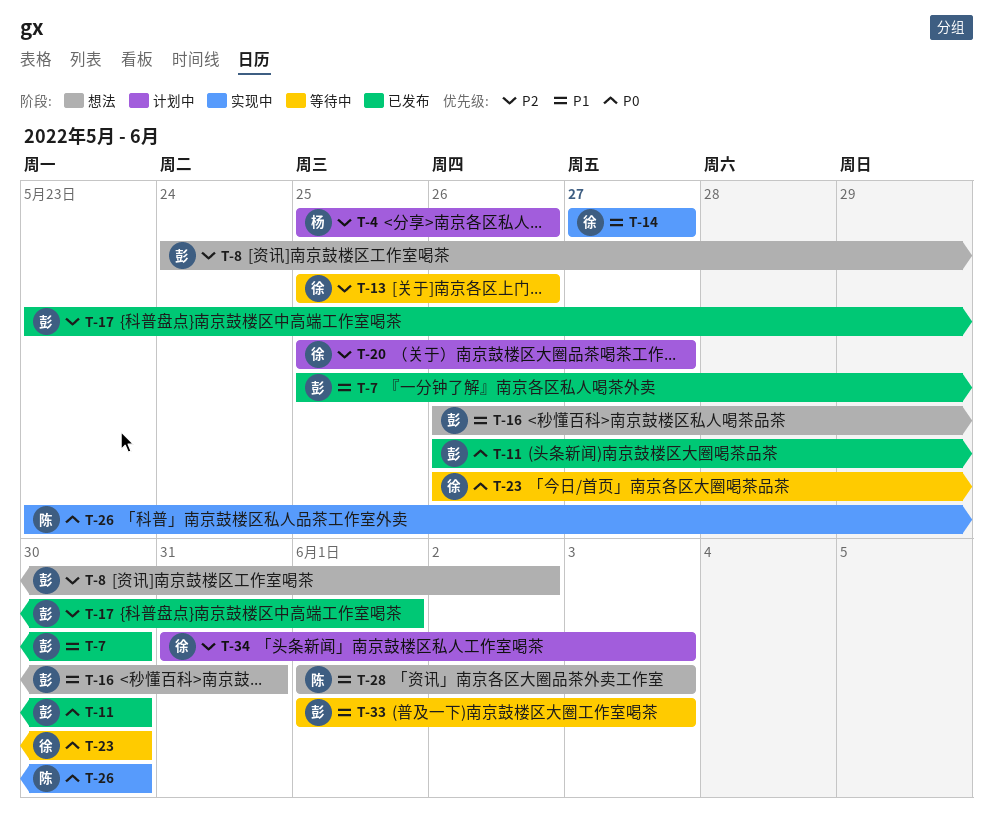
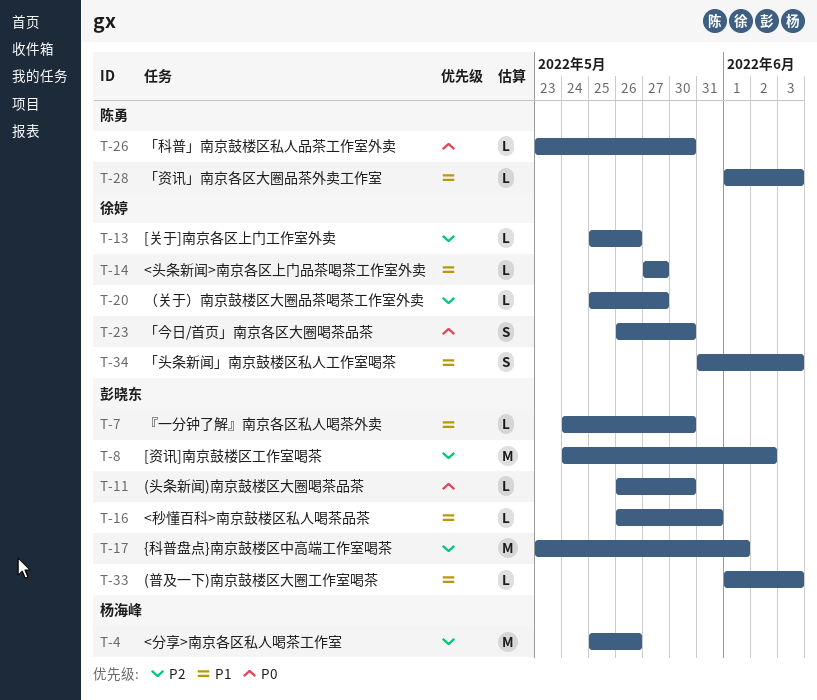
T-7, start: May 25 -> May 24
T-34, priority: P2 -> P1

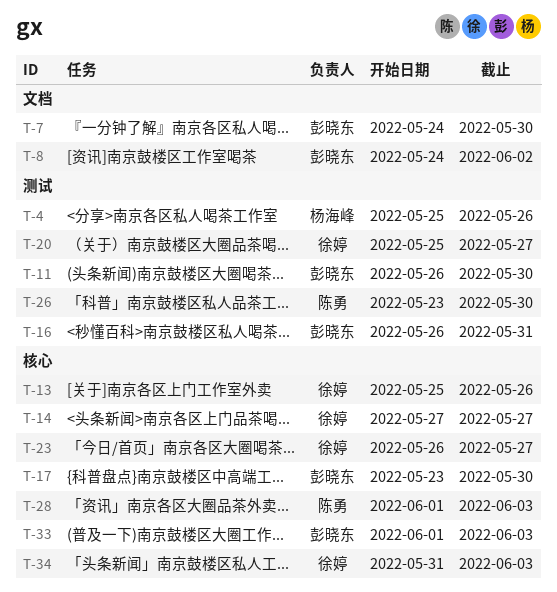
T-17, due: Jun 1 -> May 30
T-23, due: May 30 -> May 27

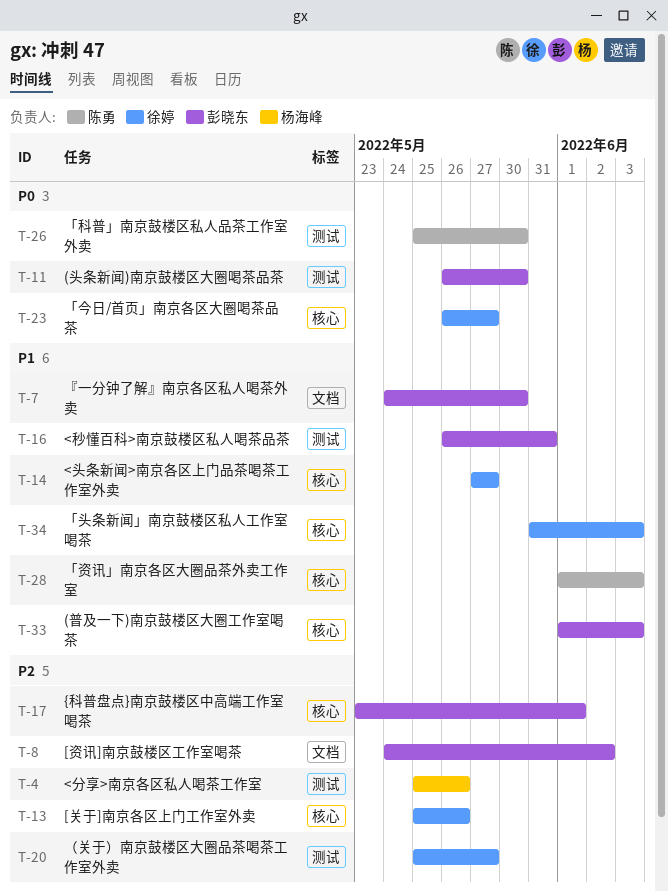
T-17, due: May 30 -> Jun 1
T-26, start: May 23 -> May 25

